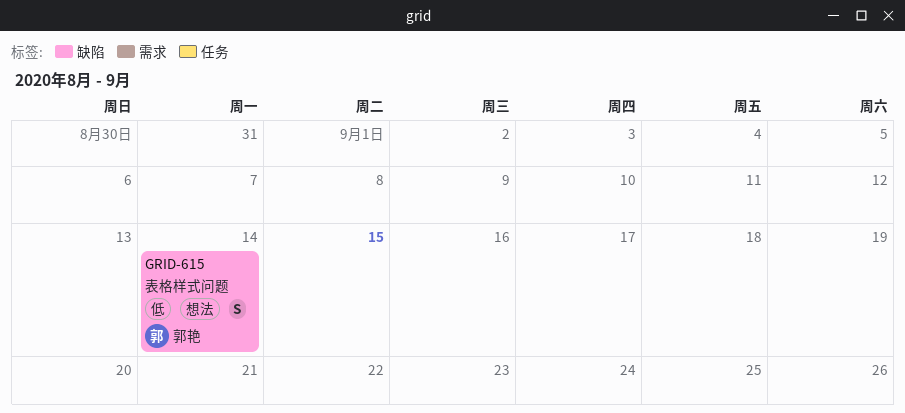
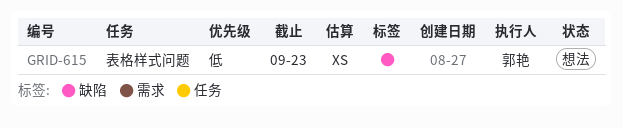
GRID-615, estimate: S -> XS
GRID-615, due: Sep 14 -> Sep 23

